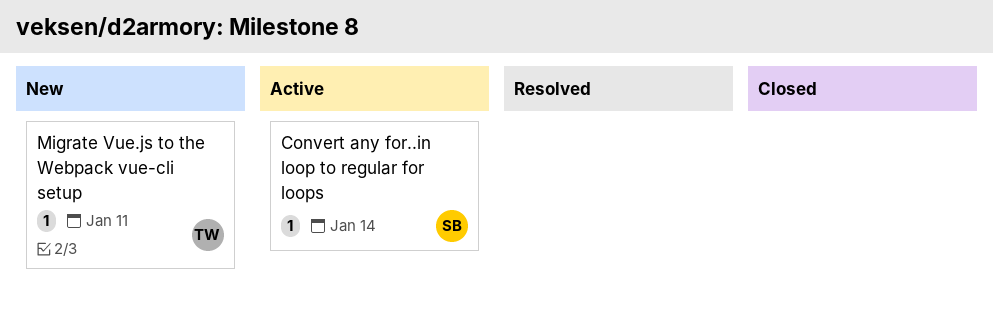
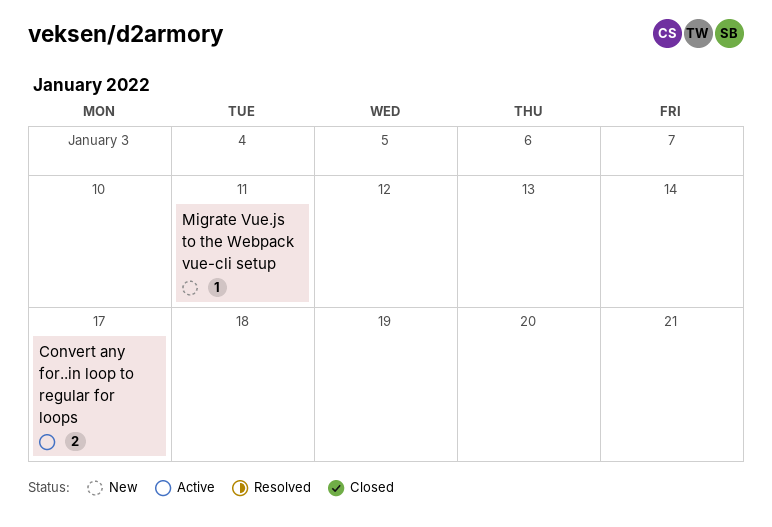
Convert any for..in loop to regular for loops, estimate: 1 -> 2
Convert any for..in loop to regular for loops, due: Jan 14 -> Jan 17

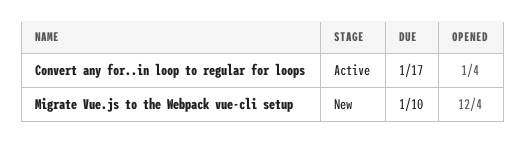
Migrate Vue.js to the Webpack vue-cli setup, due: Jan 11 -> Jan 10

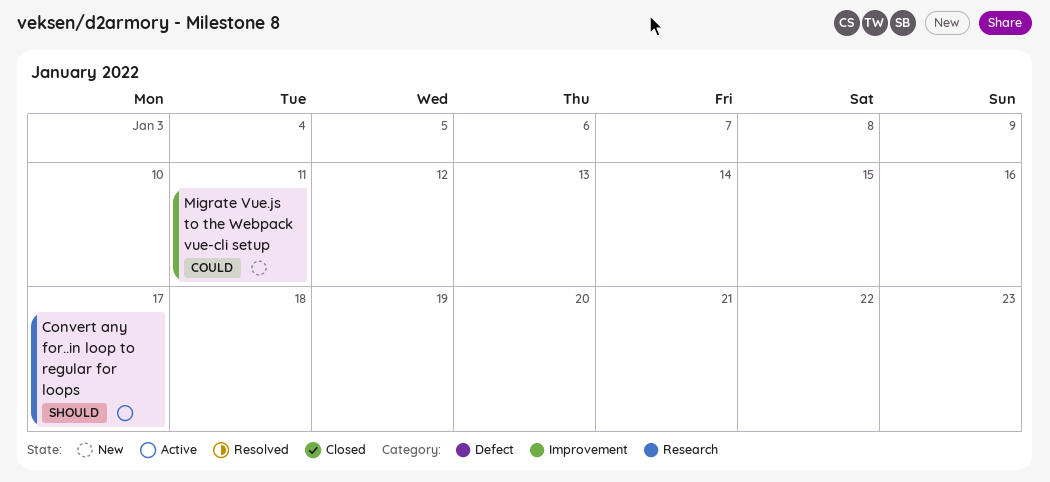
Migrate Vue.js to the Webpack vue-cli setup, due: Jan 10 -> Jan 11

